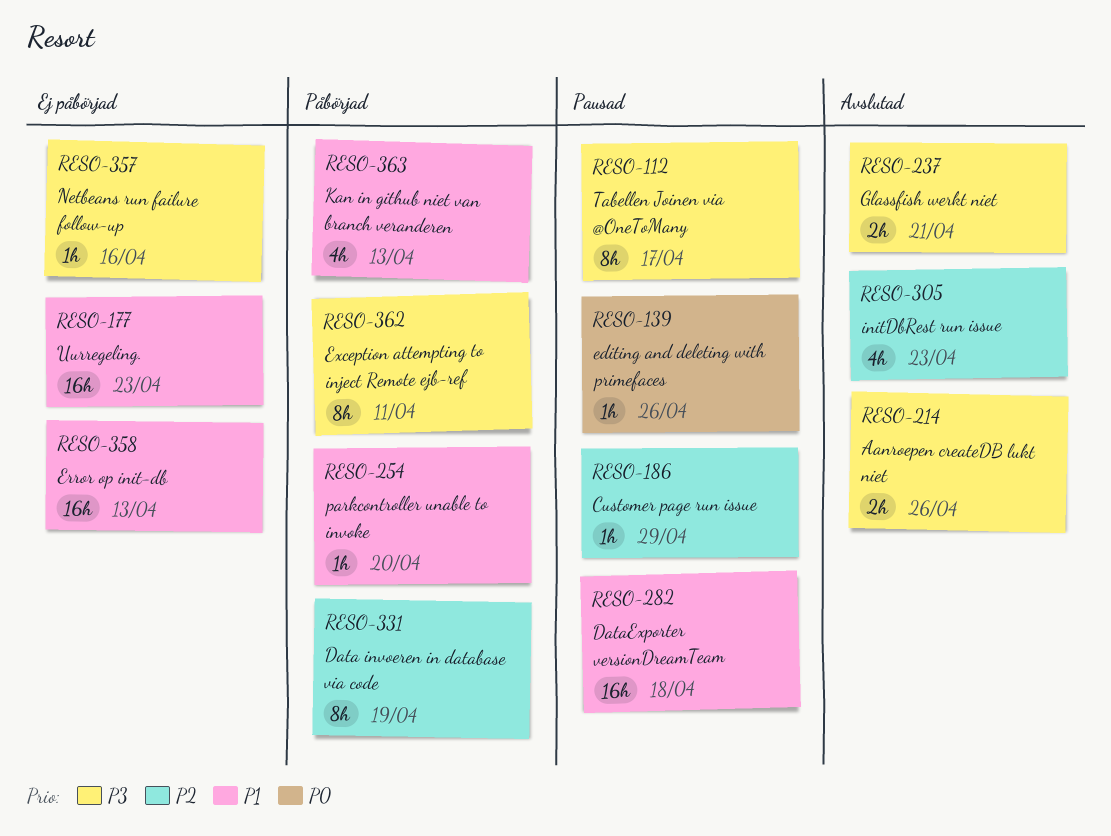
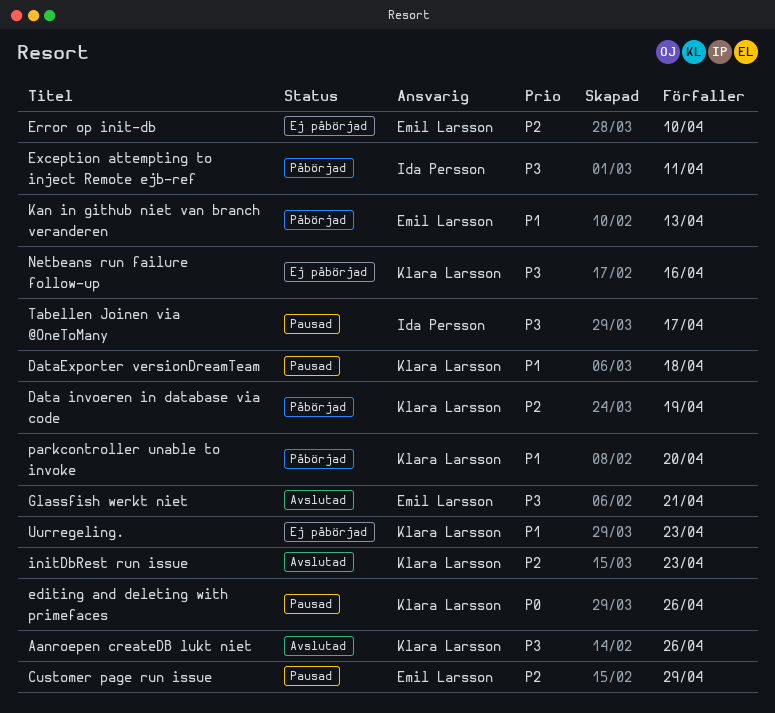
Error op init-db, priority: P1 -> P2
Error op init-db, due: Apr 13 -> Apr 10

